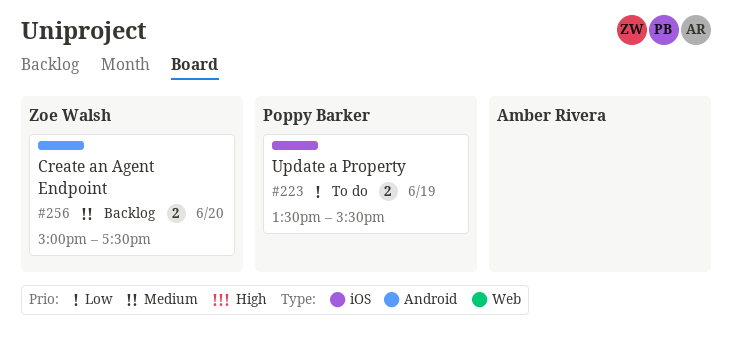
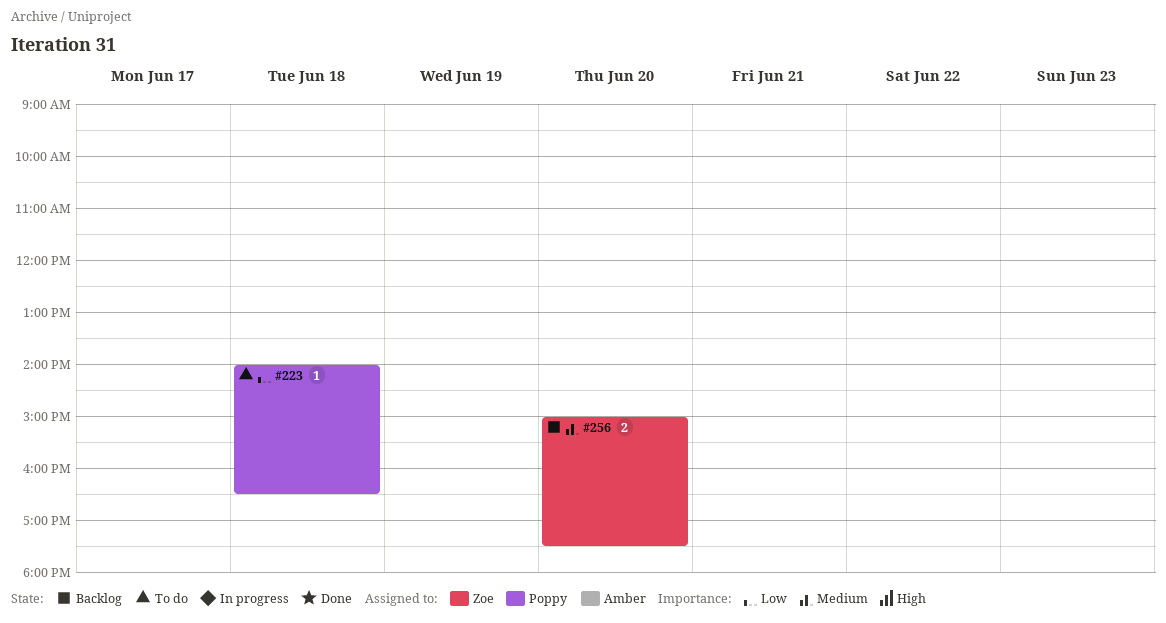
#223, estimate: 2 -> 1
#223, day: Jun 19 -> Jun 18
#223, begins: 13:30 -> 14:00
#223, ends: 15:30 -> 16:30

